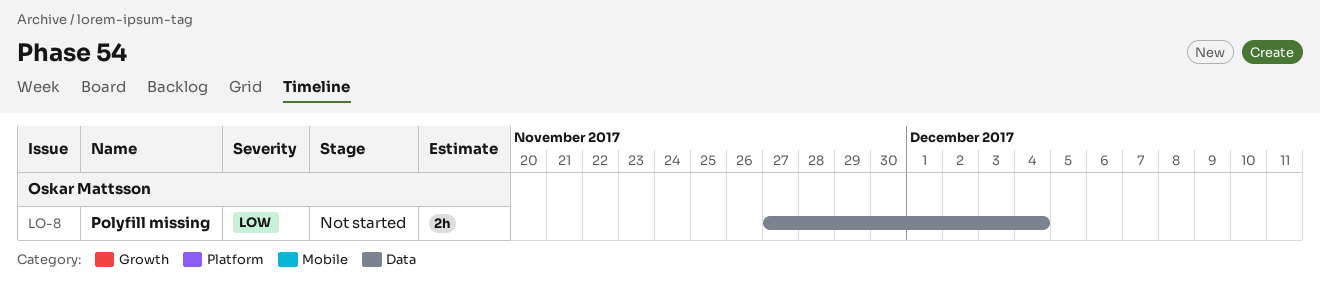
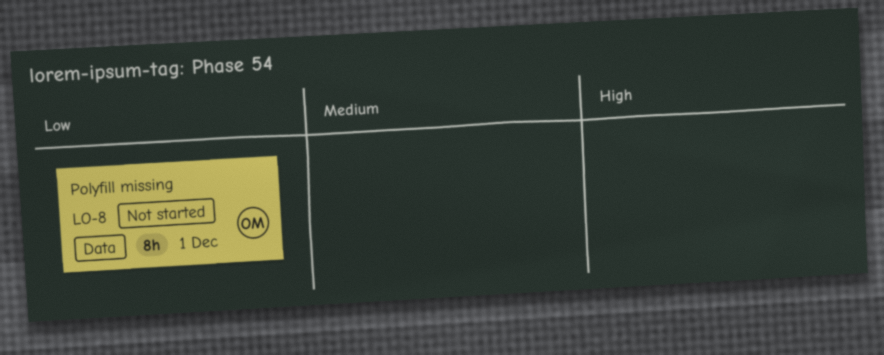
LO-8, estimate: 2h -> 8h
LO-8, due: Dec 4 -> Dec 1

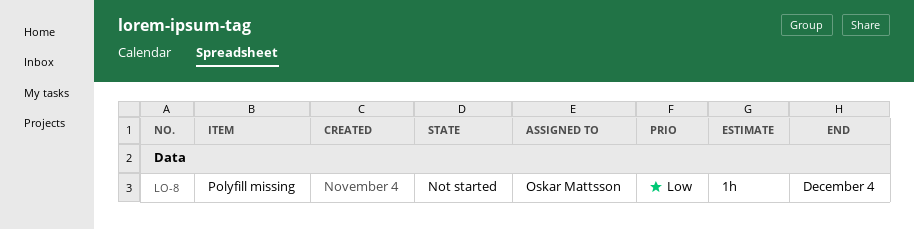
LO-8, estimate: 8h -> 1h
LO-8, due: Dec 1 -> Dec 4

